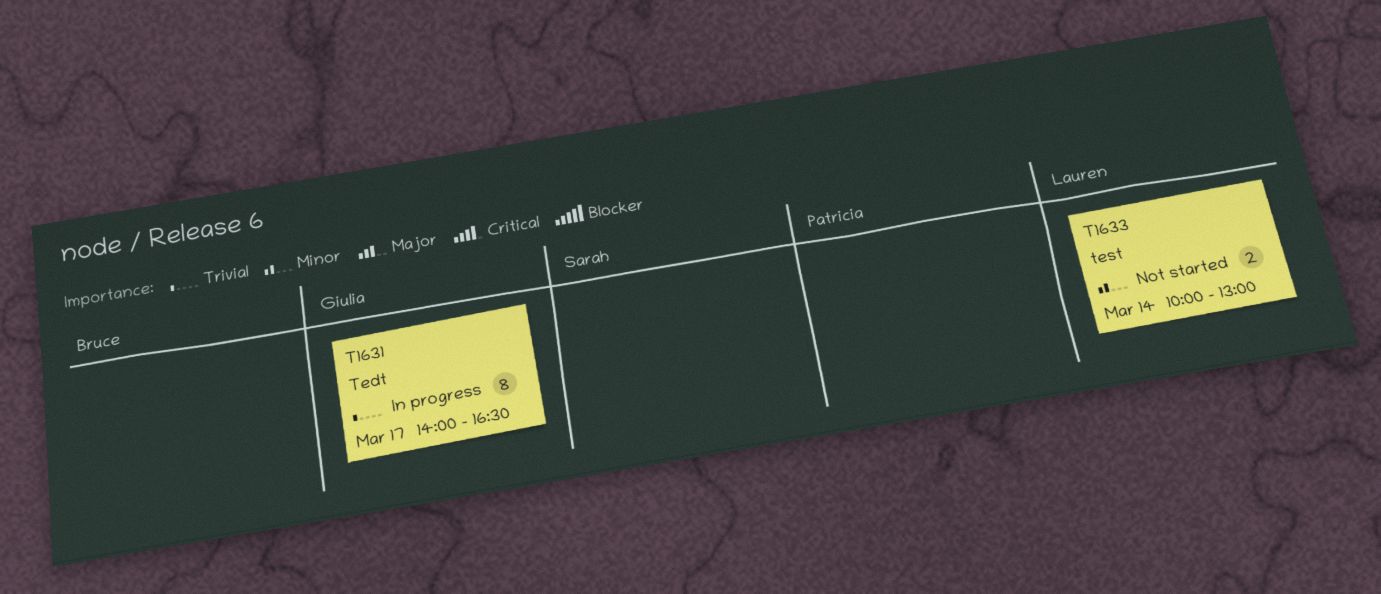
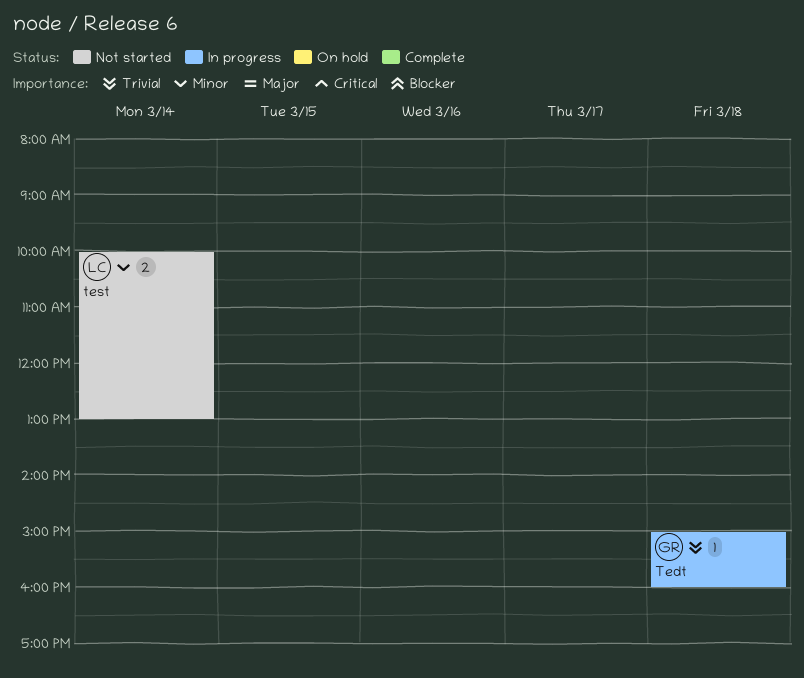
Tedt, estimate: 8 -> 1
Tedt, day: Mar 17 -> Mar 18
Tedt, begins: 14:00 -> 15:00
Tedt, ends: 16:30 -> 16:00

